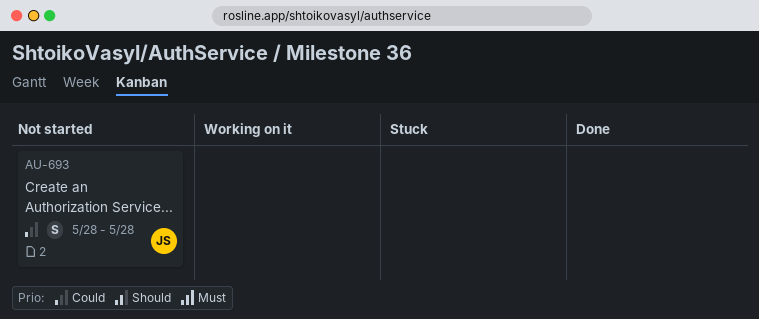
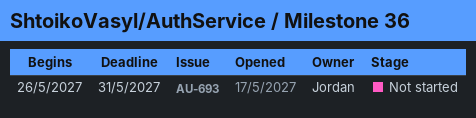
AU-693, start: May 28 -> May 26
AU-693, due: May 28 -> May 31

